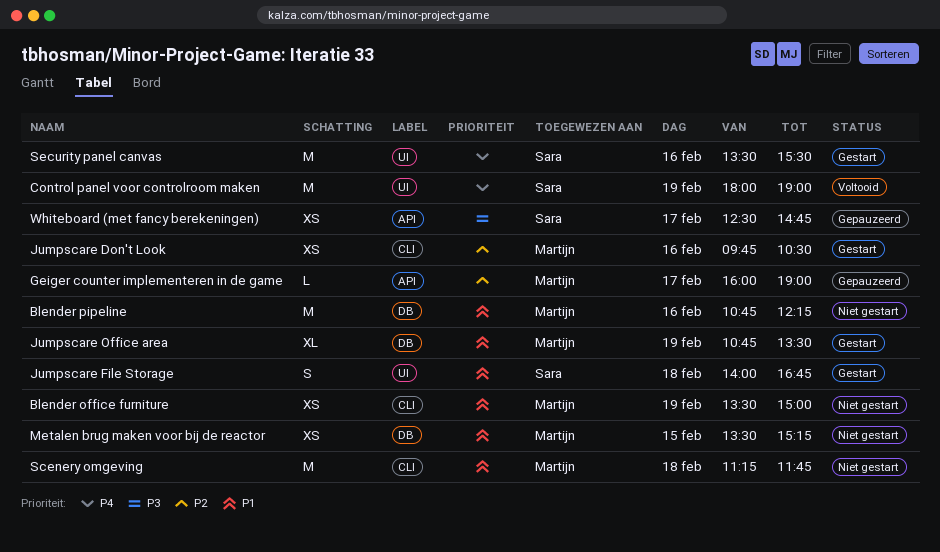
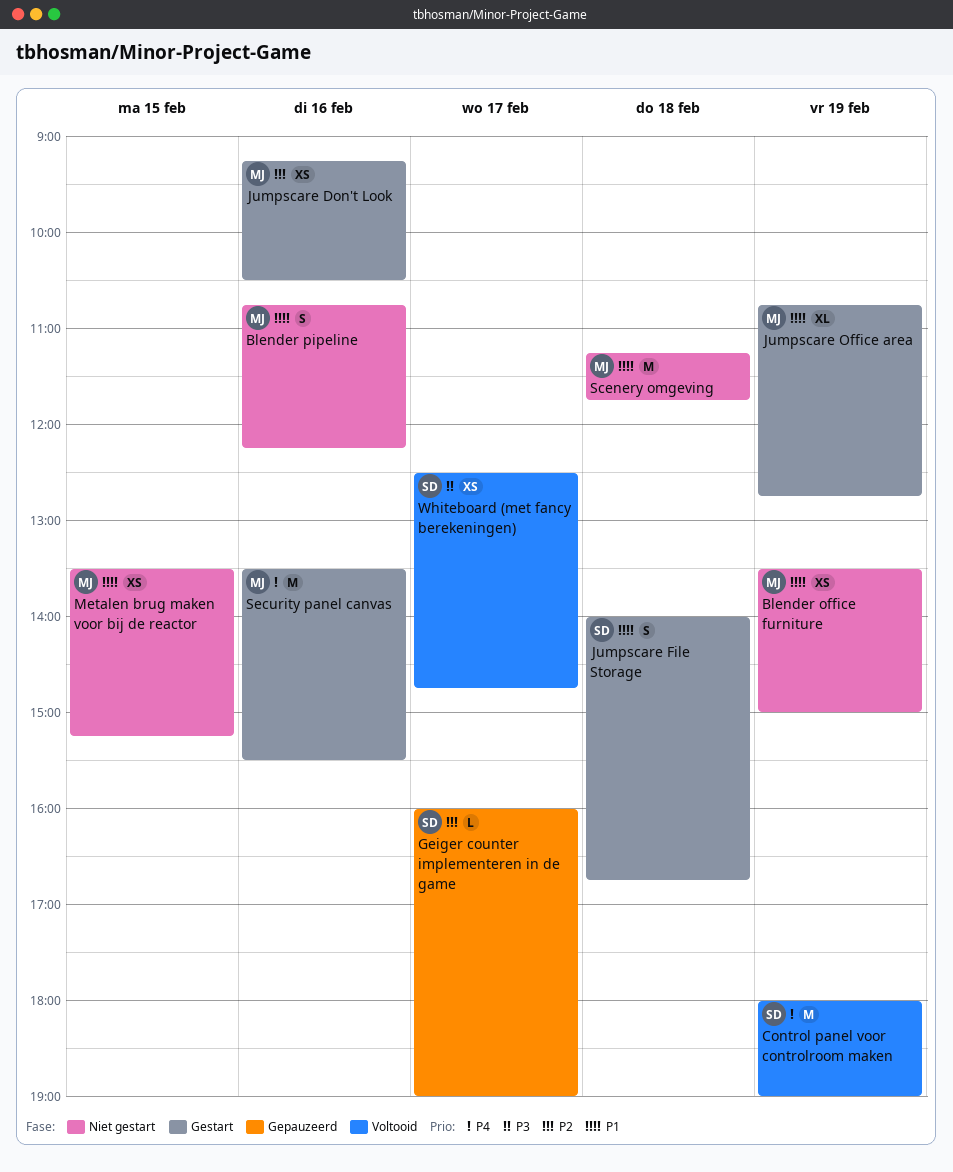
Blender pipeline, estimate: M -> S
Geiger counter implementeren in de game, owner: Martijn -> Sara
Jumpscare Don't Look, begins: 09:45 -> 09:15
Jumpscare Office area, ends: 13:30 -> 12:45
Security panel canvas, owner: Sara -> Martijn
Whiteboard (met fancy berekeningen), status: Gepauzeerd -> Voltooid

